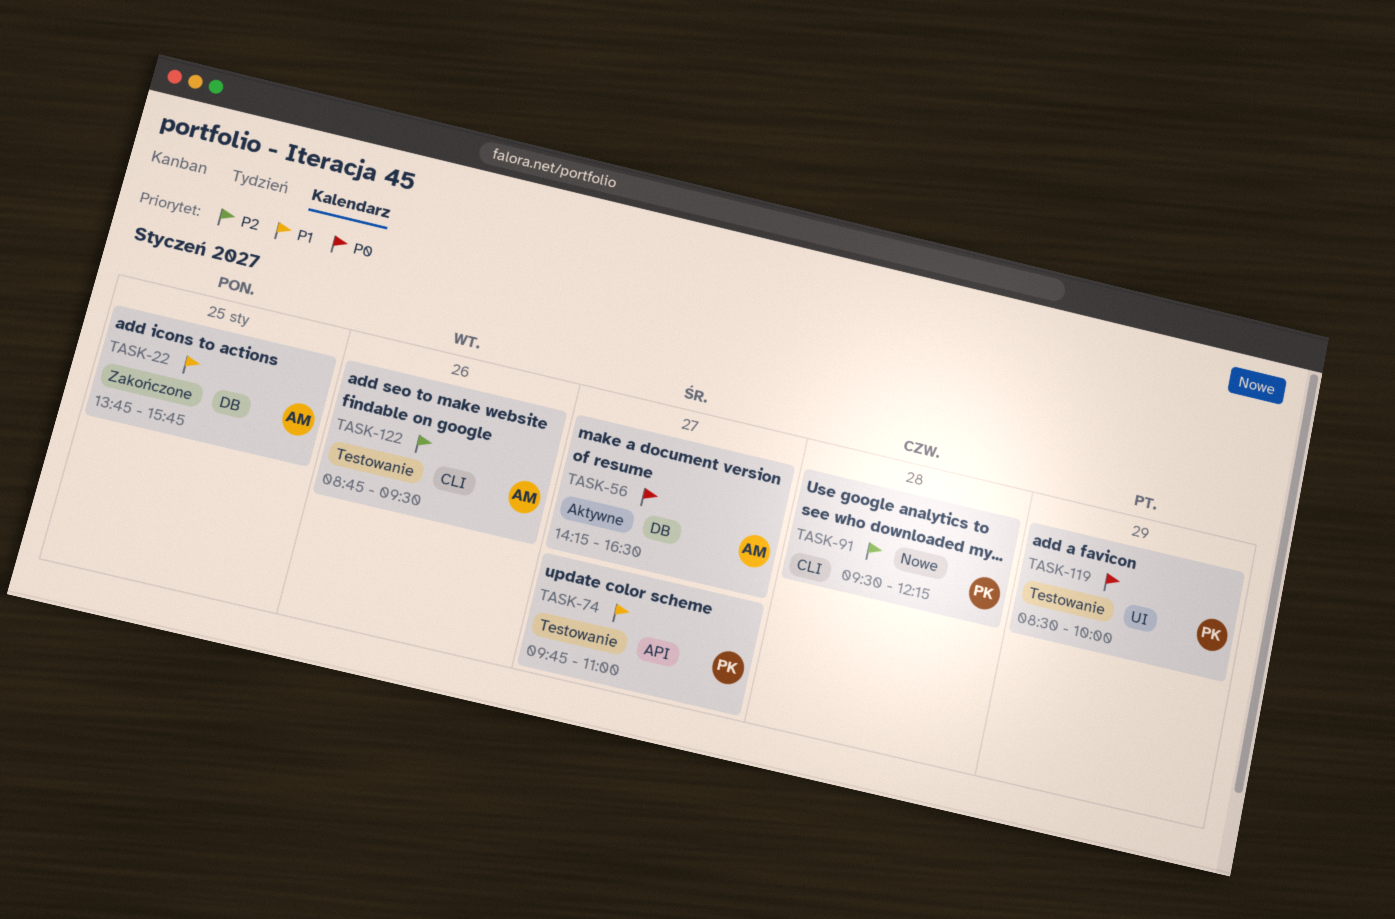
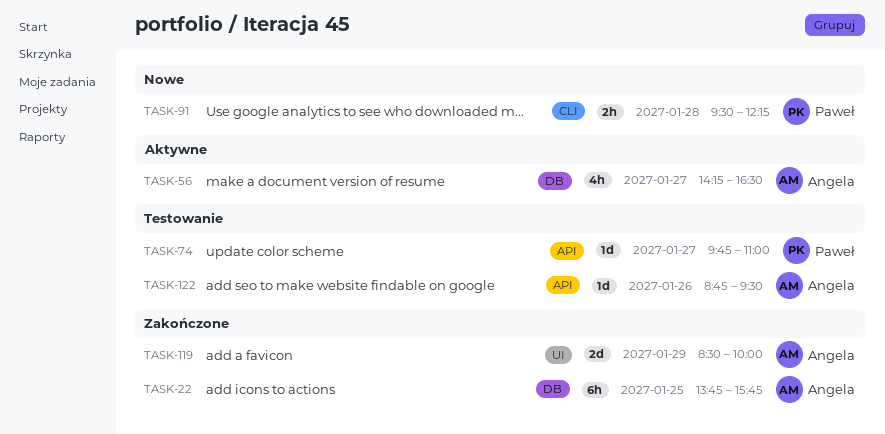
TASK-119, status: Testowanie -> Zakończone
TASK-119, owner: Paweł -> Angela
TASK-122, label: CLI -> API

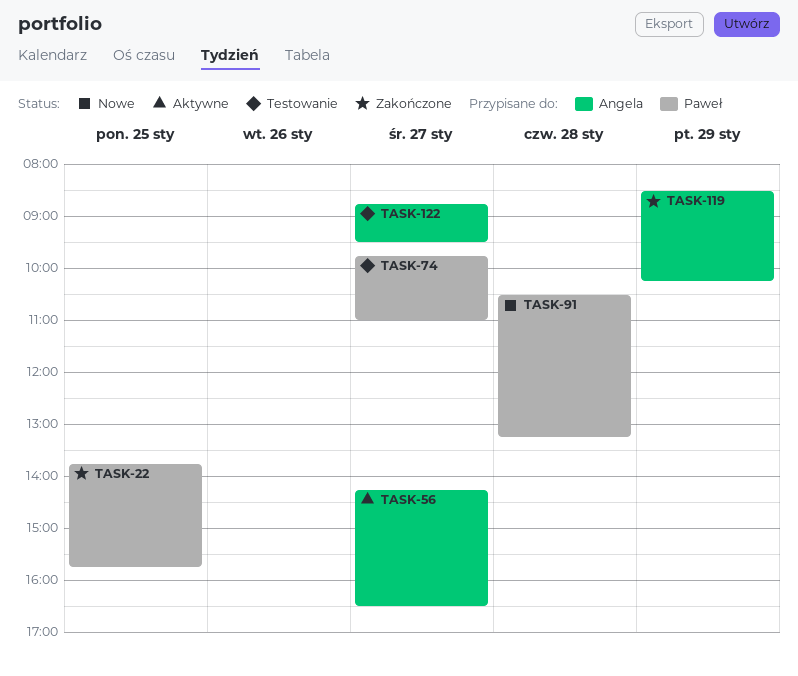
TASK-22, owner: Angela -> Paweł
TASK-91, begins: 09:30 -> 10:30
TASK-91, ends: 12:15 -> 13:15
TASK-119, ends: 10:00 -> 10:15
TASK-122, day: Jan 26 -> Jan 27

